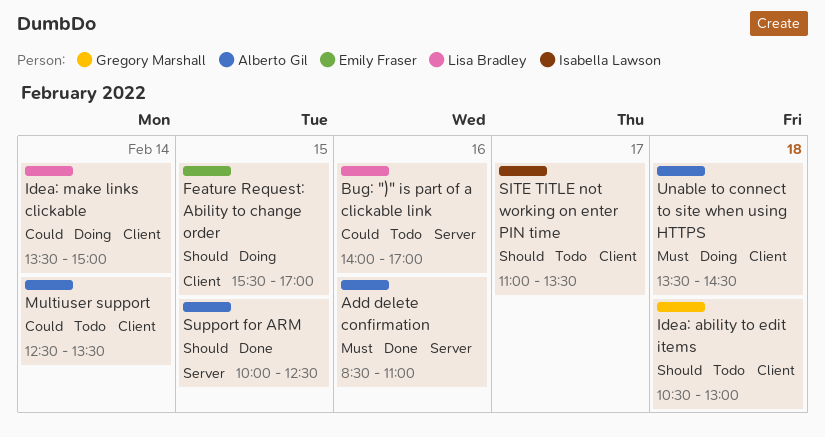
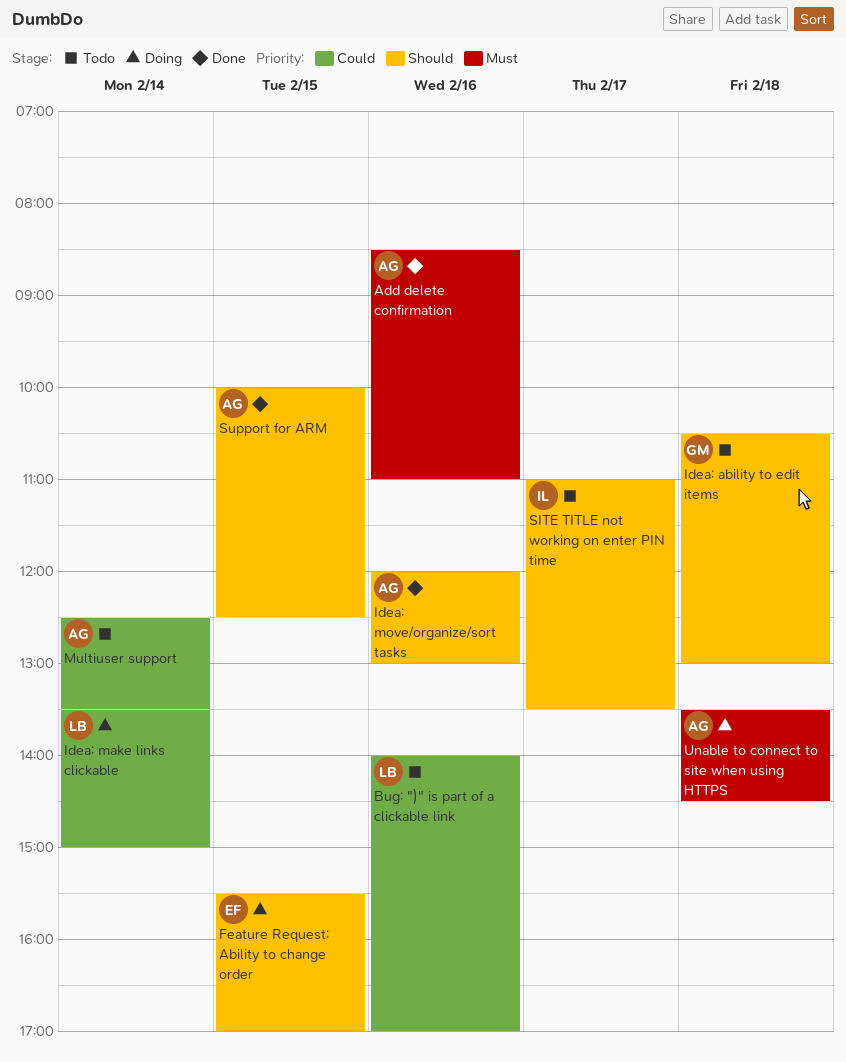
Idea: move/organize/sort tasks: none -> present

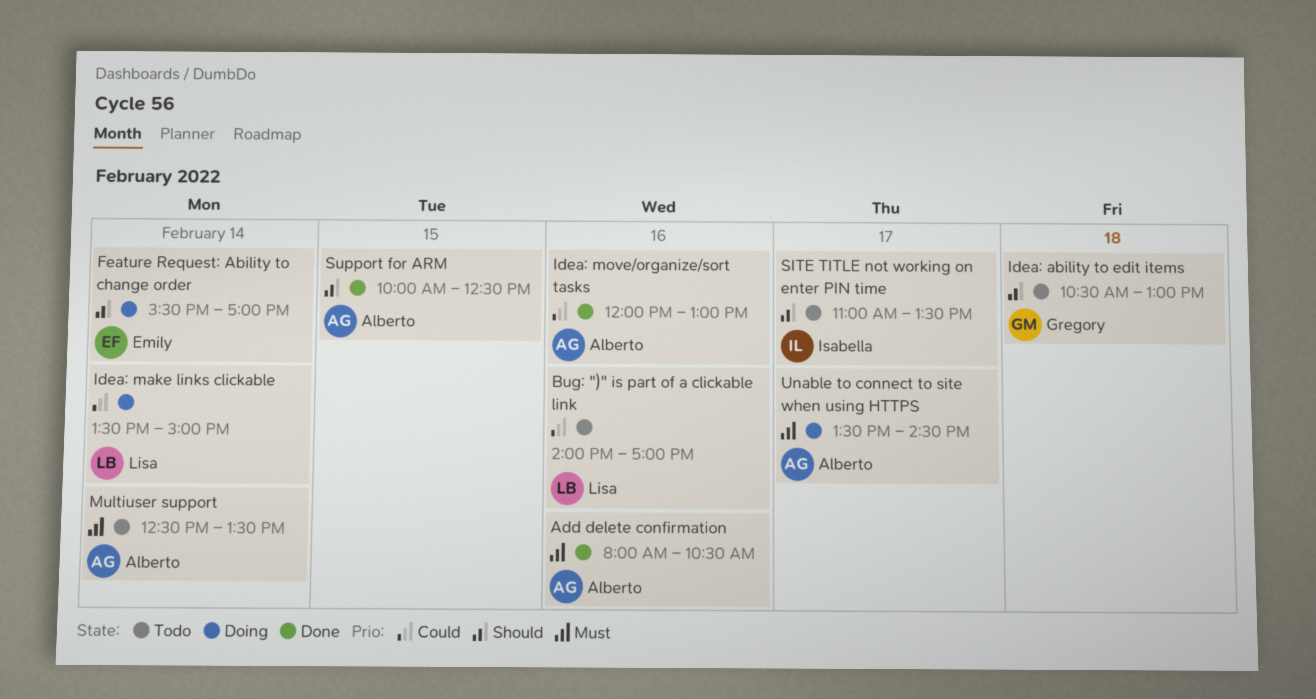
Add delete confirmation, begins: 08:30 -> 08:00
Add delete confirmation, ends: 11:00 -> 10:30
Feature Request: Ability to change order, day: Feb 15 -> Feb 14
Idea: move/organize/sort tasks, priority: Should -> Could
Multiuser support, priority: Could -> Must
Unable to connect to site when using HTTPS, day: Feb 18 -> Feb 17

